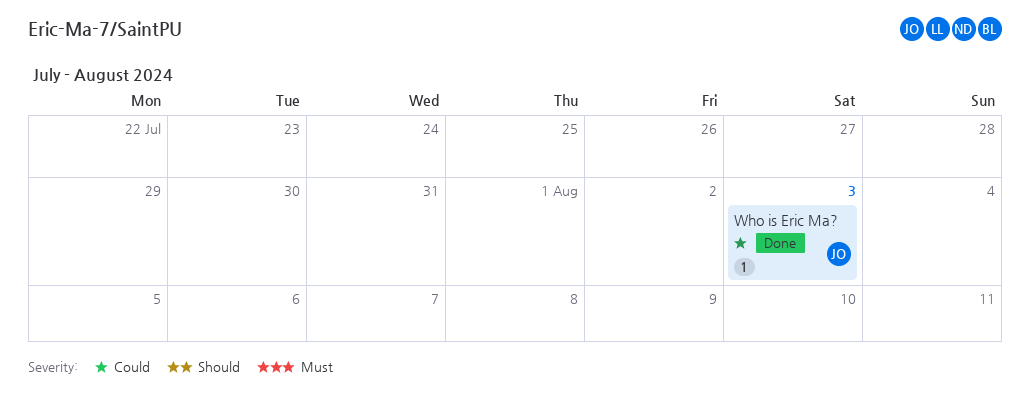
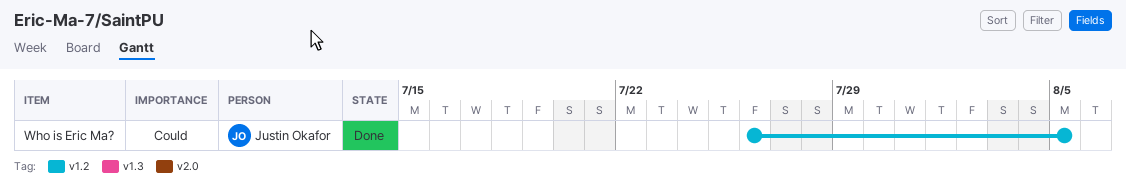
Who is Eric Ma?, due: Aug 3 -> Aug 5

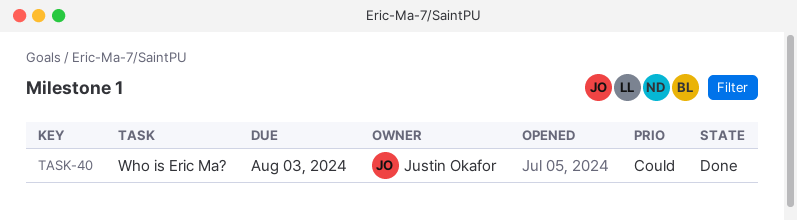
Who is Eric Ma?, due: Aug 5 -> Aug 3

